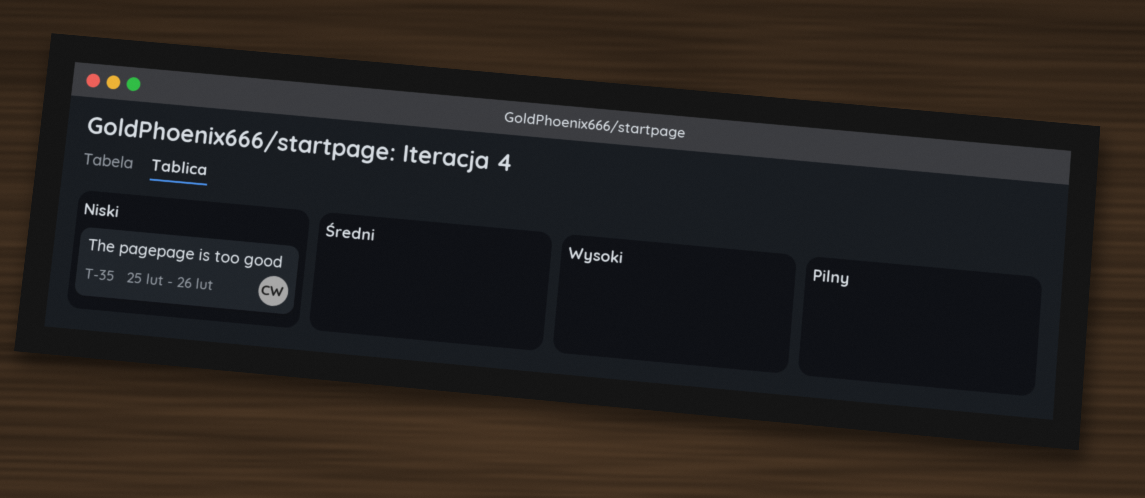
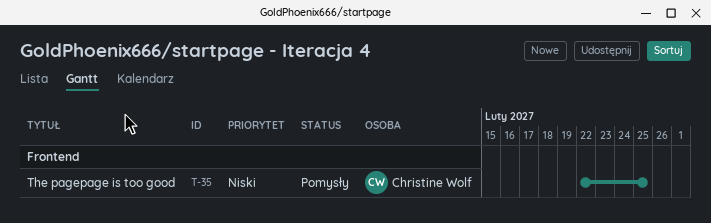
T-35, start: Feb 25 -> Feb 22
T-35, due: Feb 26 -> Feb 25

